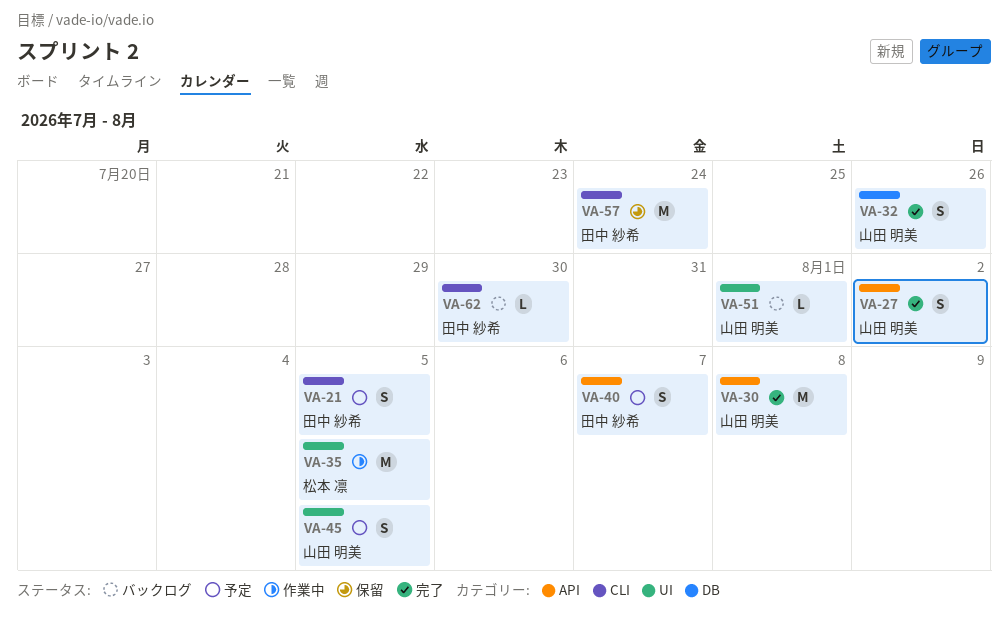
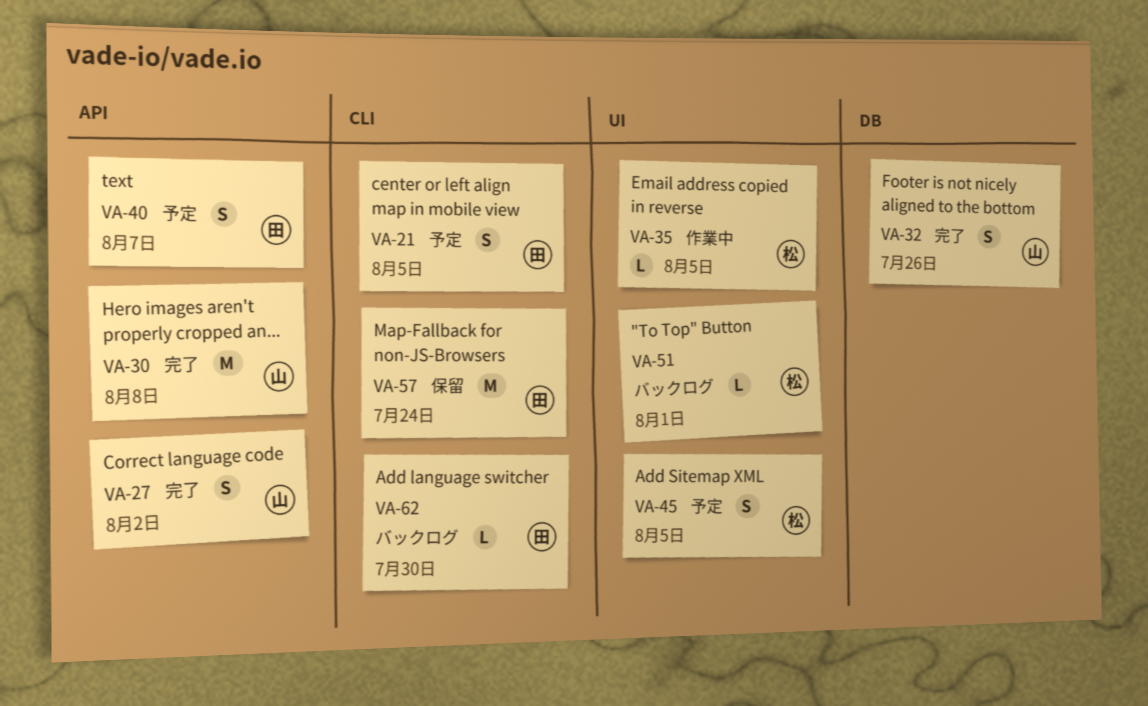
VA-35, estimate: M -> L
VA-45, owner: 山田 明美 -> 松本 凛
VA-51, owner: 山田 明美 -> 松本 凛

